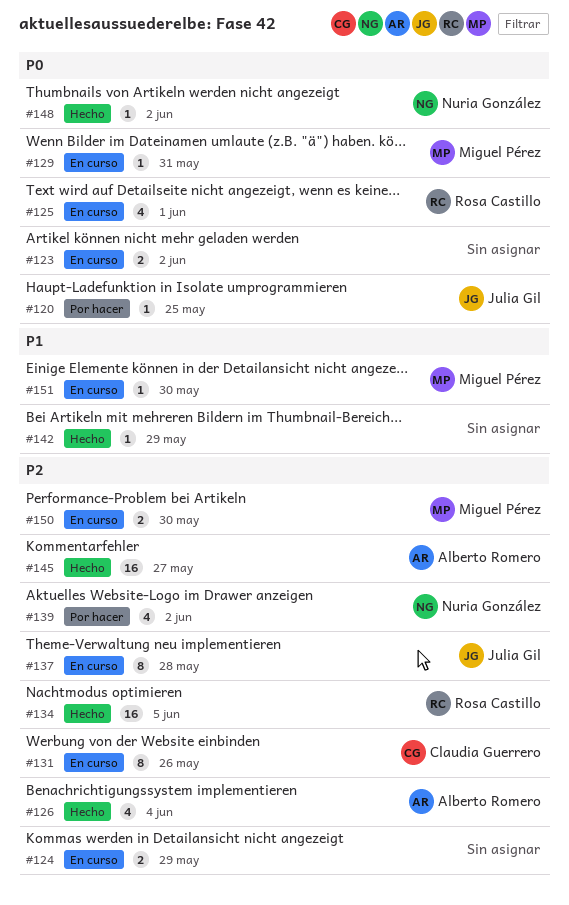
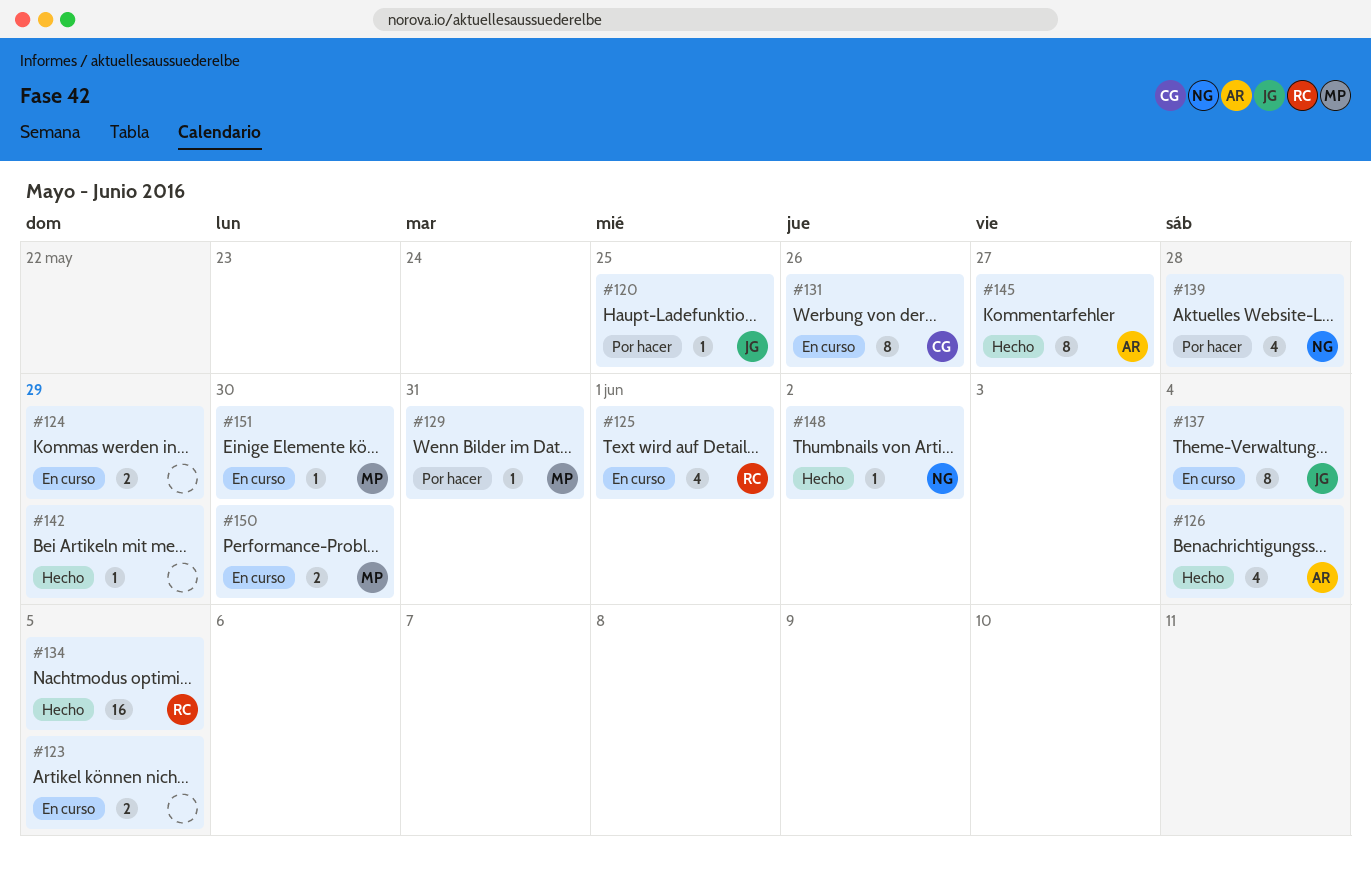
#123, due: Jun 2 -> Jun 5
#129, status: En curso -> Por hacer
#137, due: May 28 -> Jun 4
#139, due: Jun 2 -> May 28
#145, estimate: 16 -> 8

